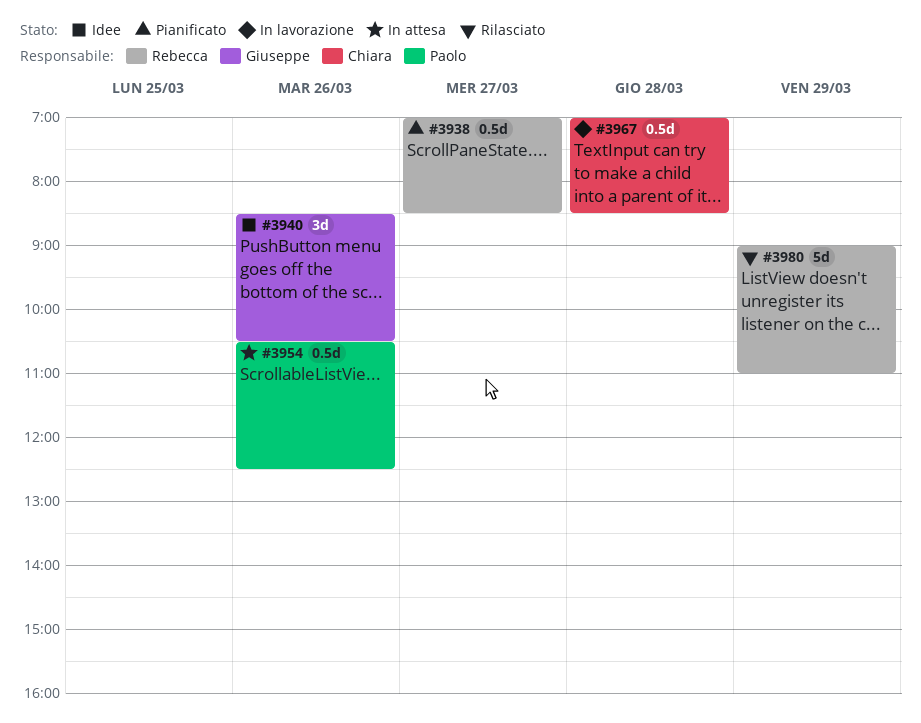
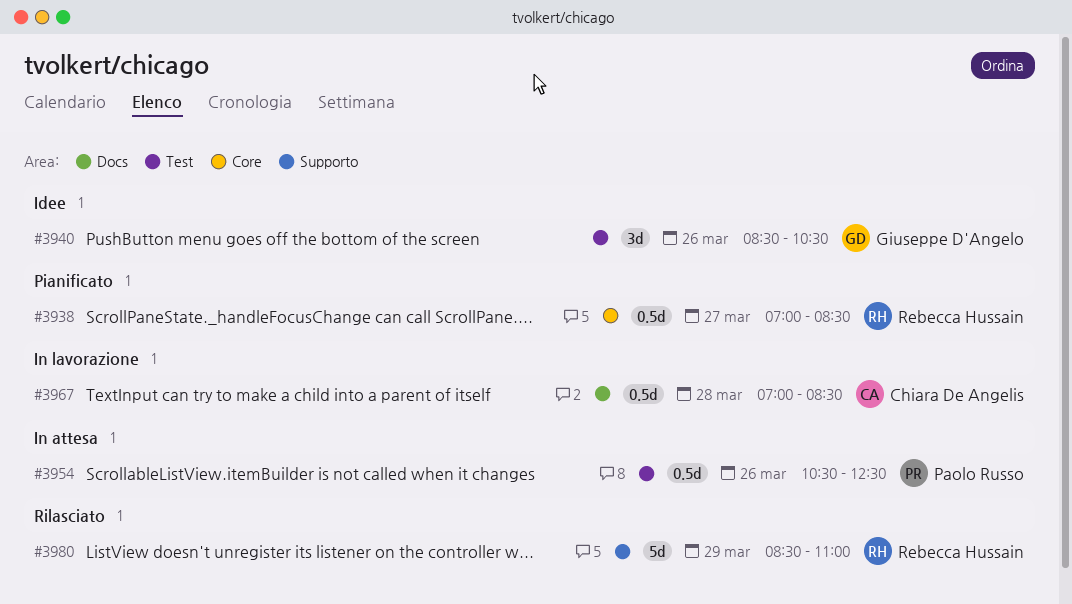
#3980, begins: 09:00 -> 08:30

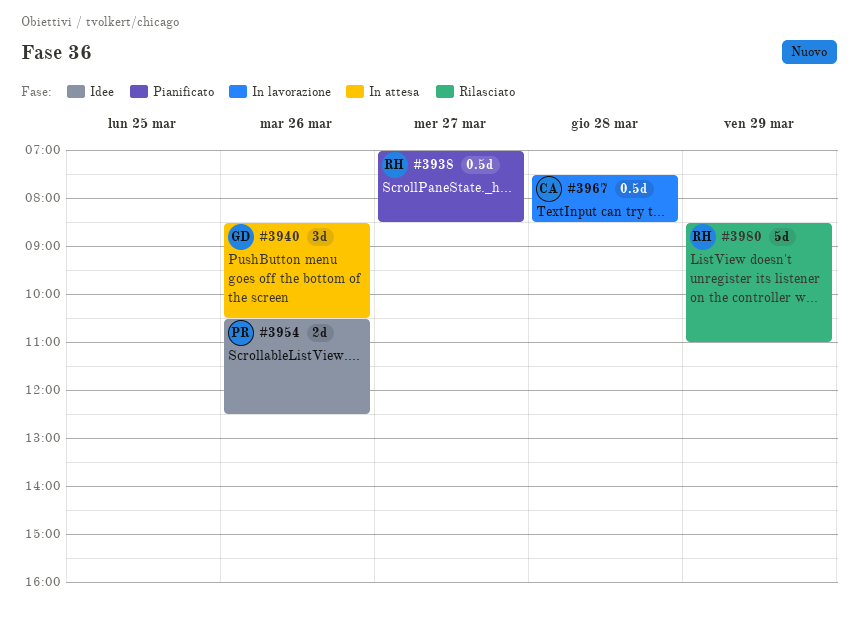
#3940, status: Idee -> In attesa
#3954, status: In attesa -> Idee
#3954, estimate: 0.5d -> 2d
#3967, begins: 07:00 -> 07:30

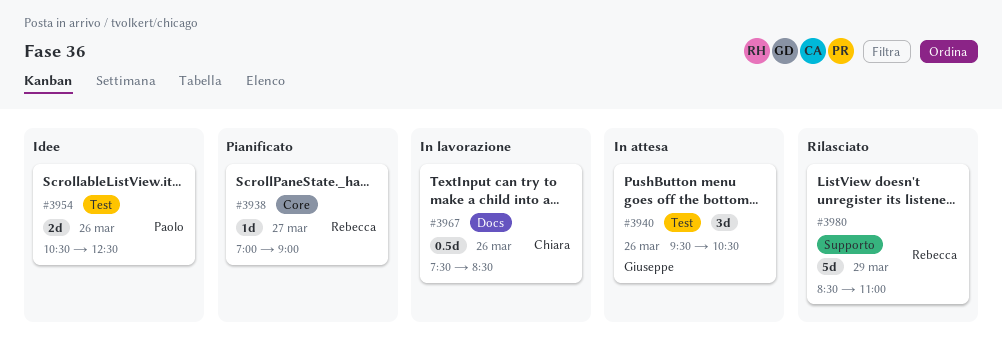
#3938, estimate: 0.5d -> 1d
#3938, ends: 08:30 -> 09:00
#3940, begins: 08:30 -> 09:30
#3967, day: Mar 28 -> Mar 26

